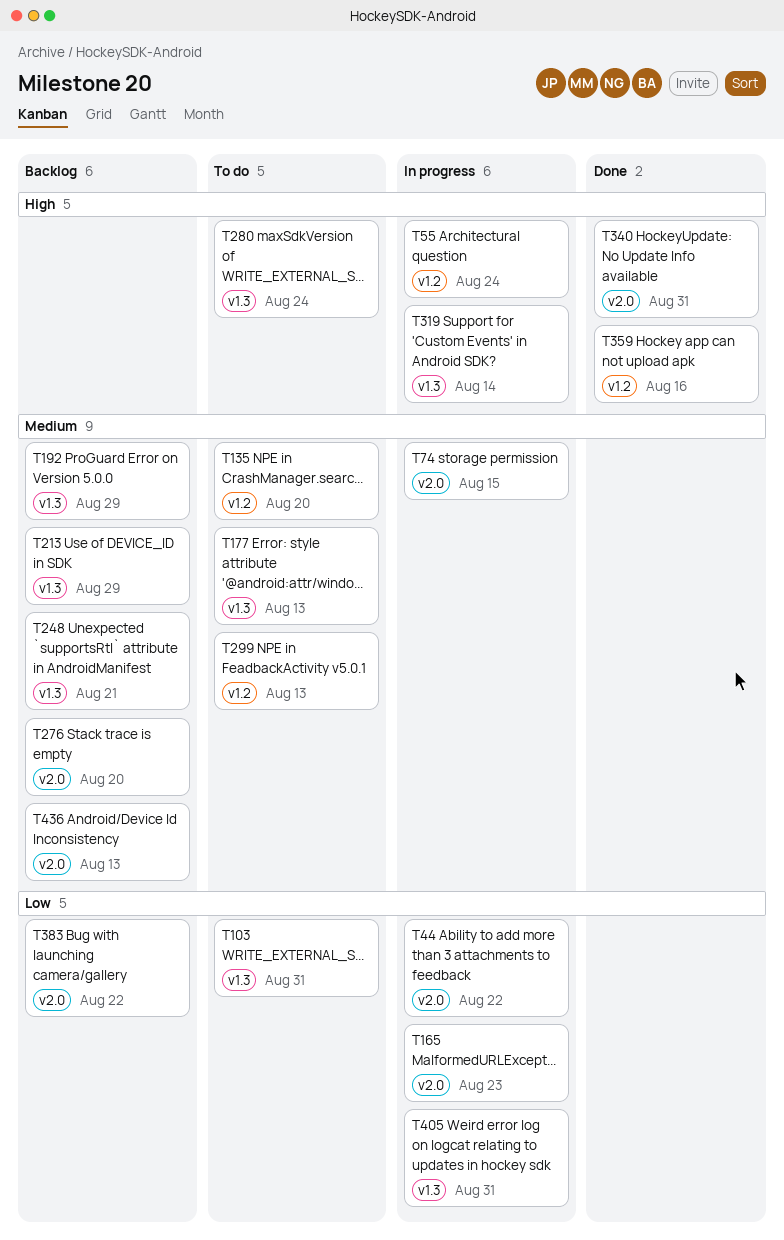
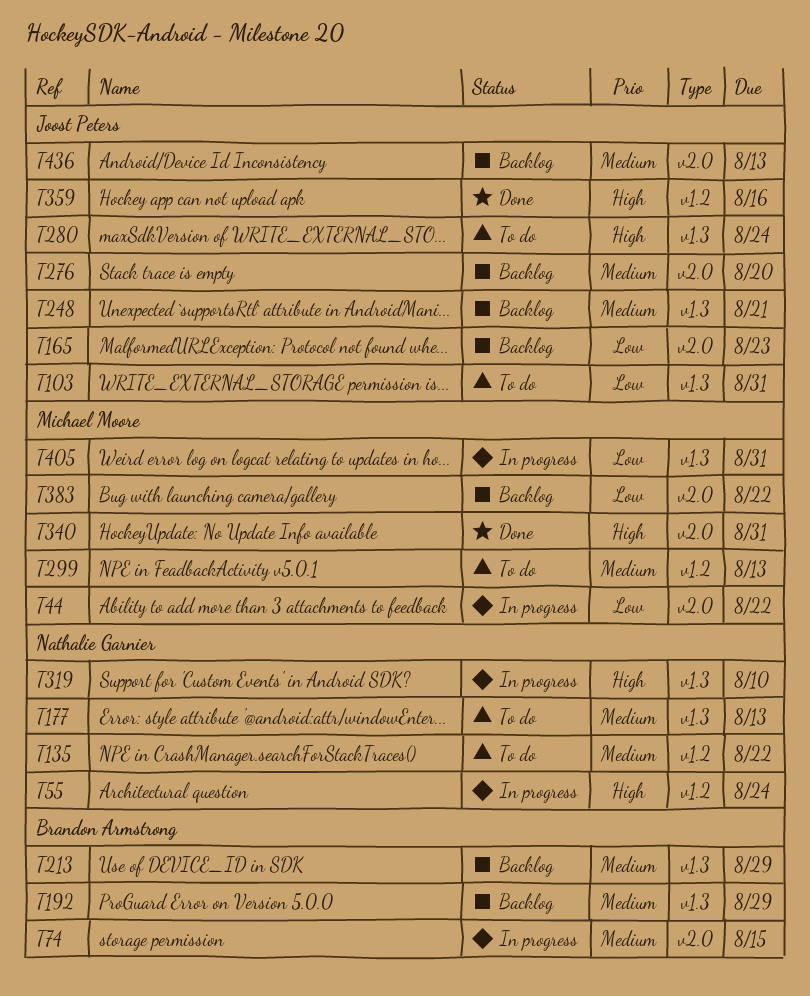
T135, due: Aug 20 -> Aug 22
T165, status: In progress -> Backlog
T319, due: Aug 14 -> Aug 10

